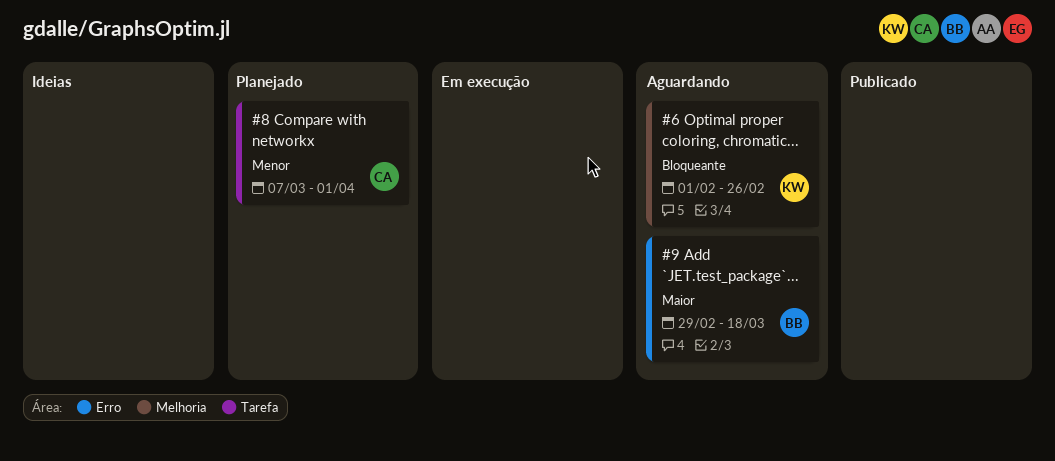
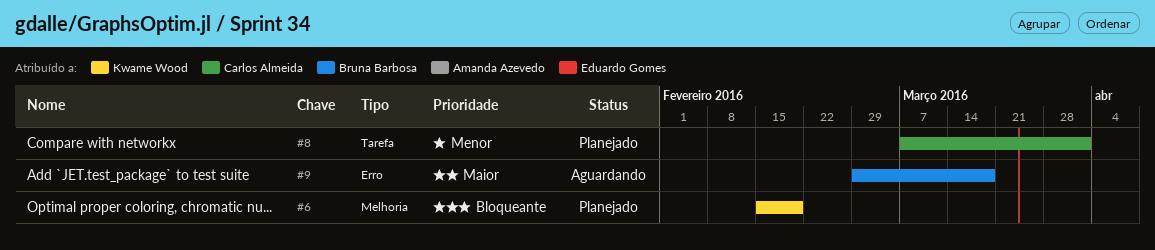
#6, status: Aguardando -> Planejado
#6, start: Feb 1 -> Feb 15
#6, due: Feb 26 -> Feb 19

